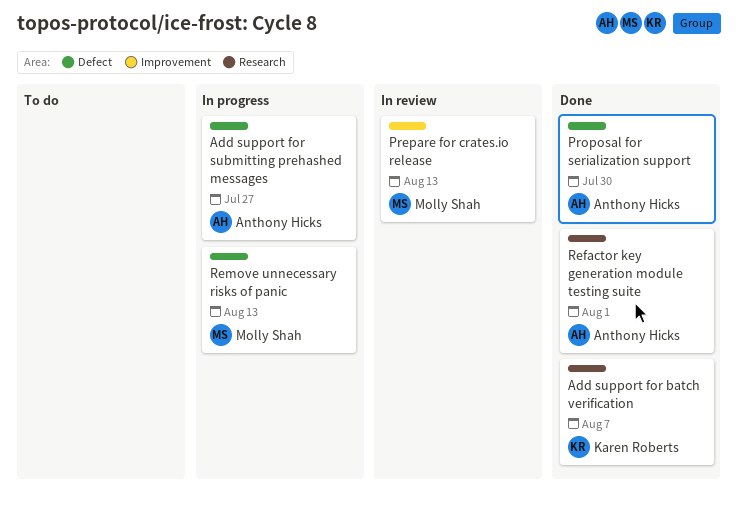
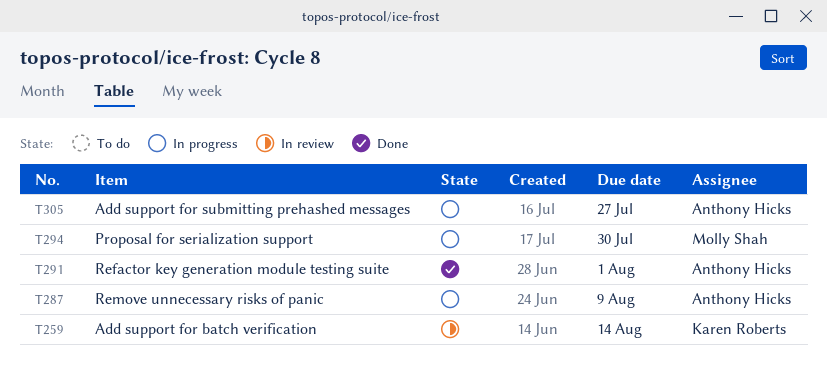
Add support for batch verification, status: Done -> In review
Add support for batch verification, due: Aug 7 -> Aug 14
Prepare for crates.io release: present -> none
Proposal for serialization support, status: Done -> In progress
Proposal for serialization support, owner: Anthony Hicks -> Molly Shah
Remove unnecessary risks of panic, owner: Molly Shah -> Anthony Hicks
Remove unnecessary risks of panic, due: Aug 13 -> Aug 9

